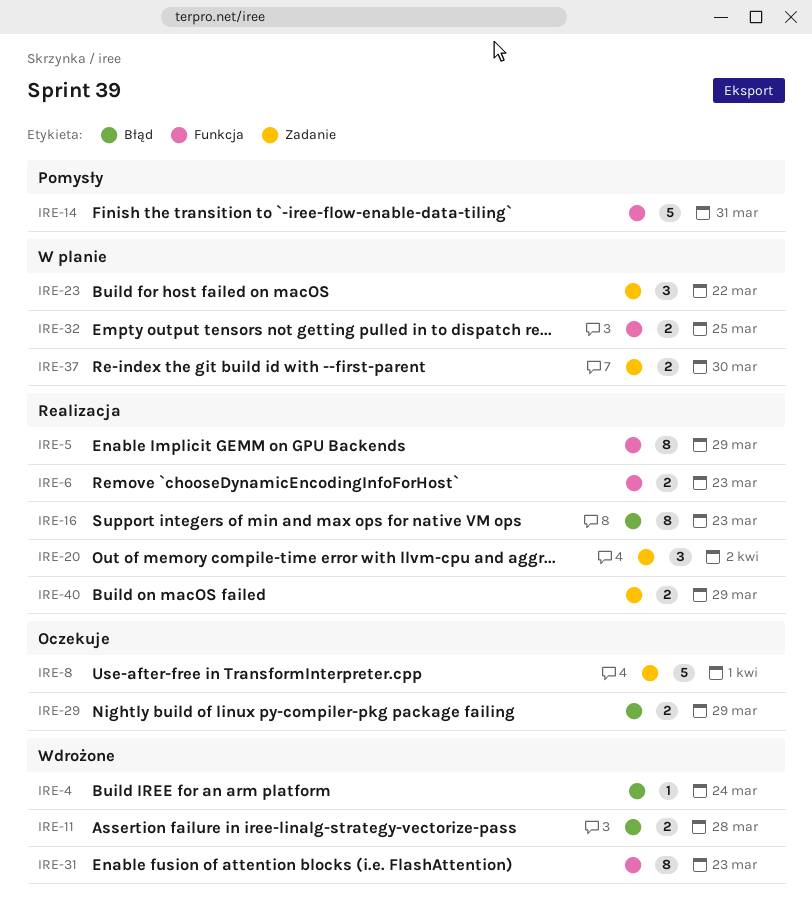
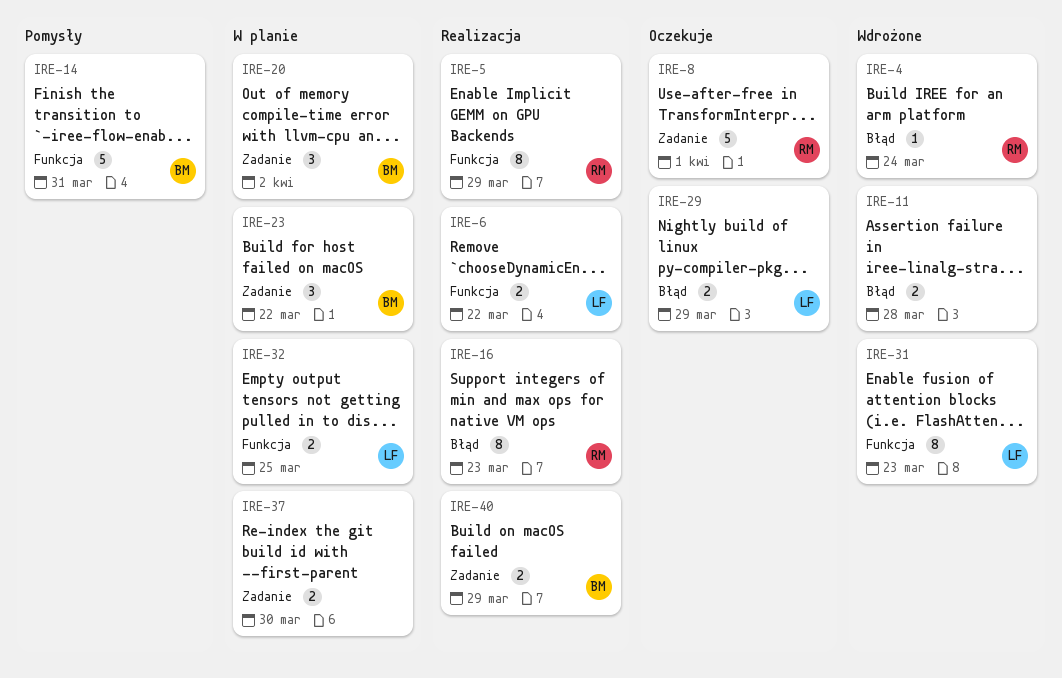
IRE-6, due: Mar 23 -> Mar 22
IRE-20, status: Realizacja -> W planie

